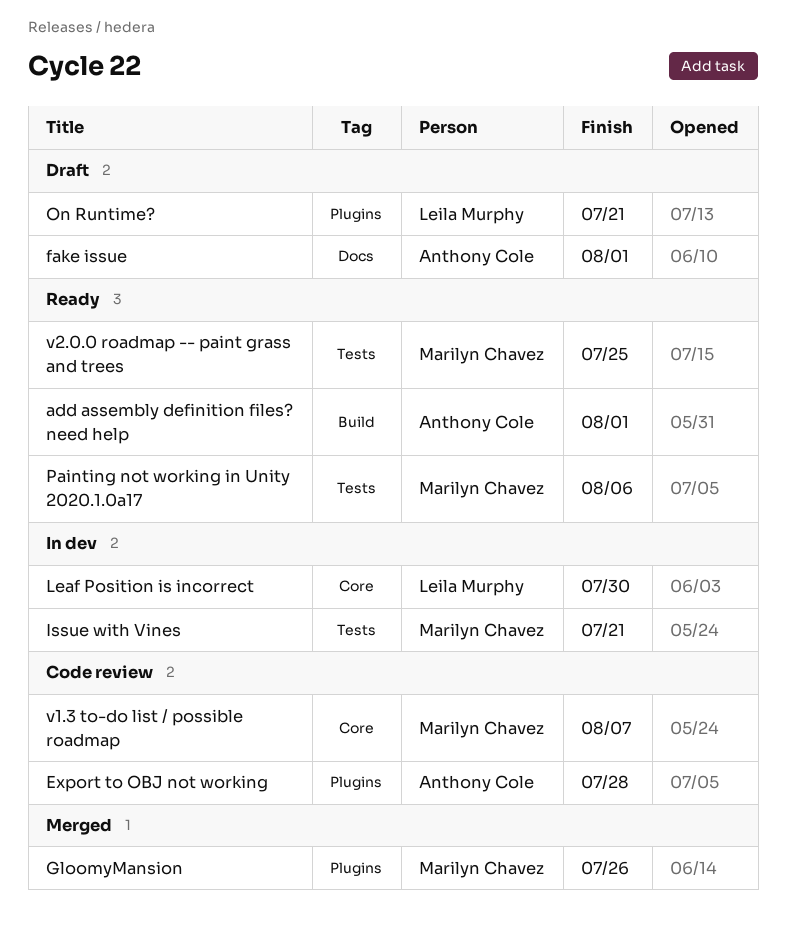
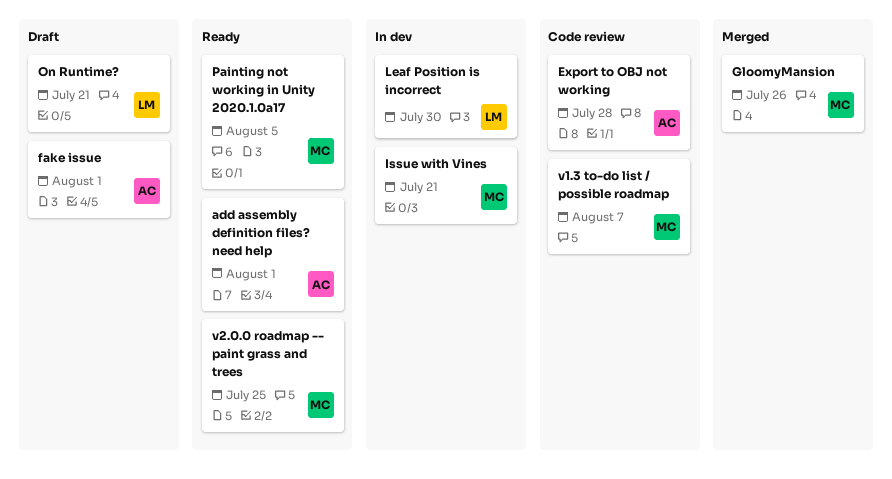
Painting not working in Unity 2020.1.0a17, due: Aug 6 -> Aug 5

